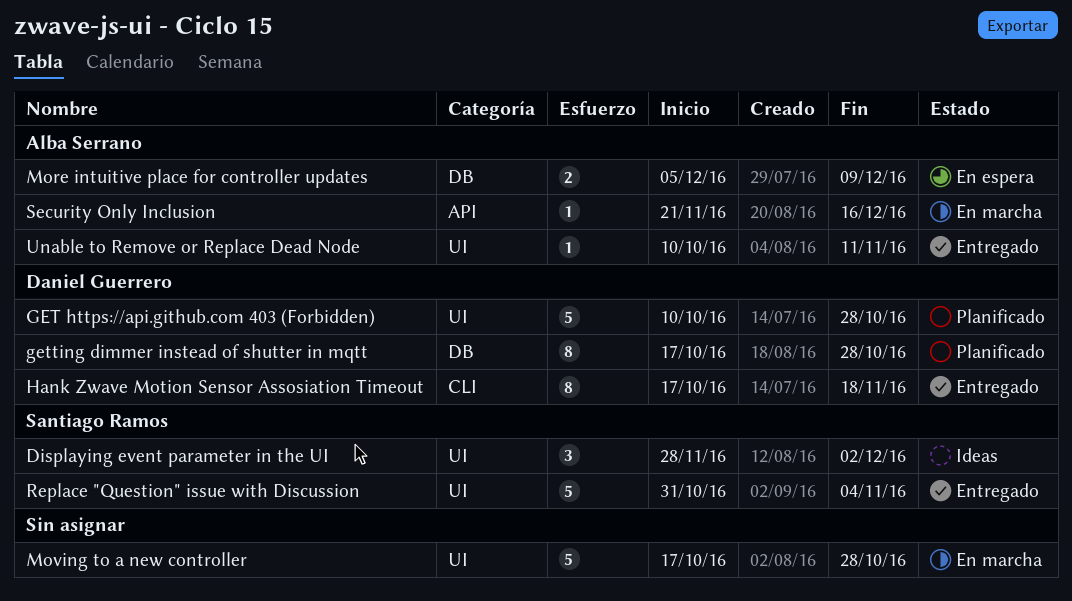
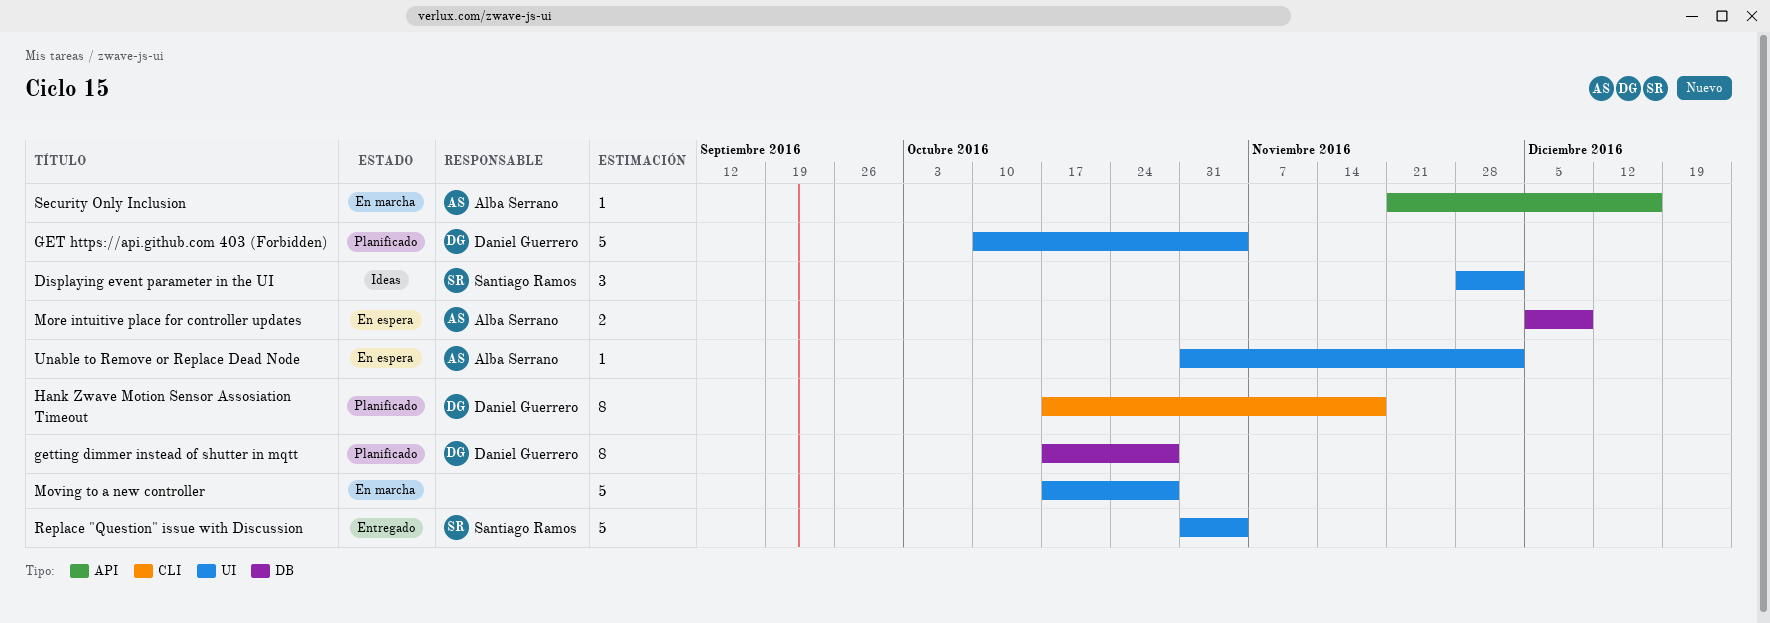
GET https://api.github.com 403 (Forbidden), due: Oct 28 -> Nov 4
Hank Zwave Motion Sensor Assosiation Timeout, status: Entregado -> Planificado
Unable to Remove or Replace Dead Node, status: Entregado -> En espera
Unable to Remove or Replace Dead Node, start: Oct 10 -> Oct 31
Unable to Remove or Replace Dead Node, due: Nov 11 -> Dec 2

